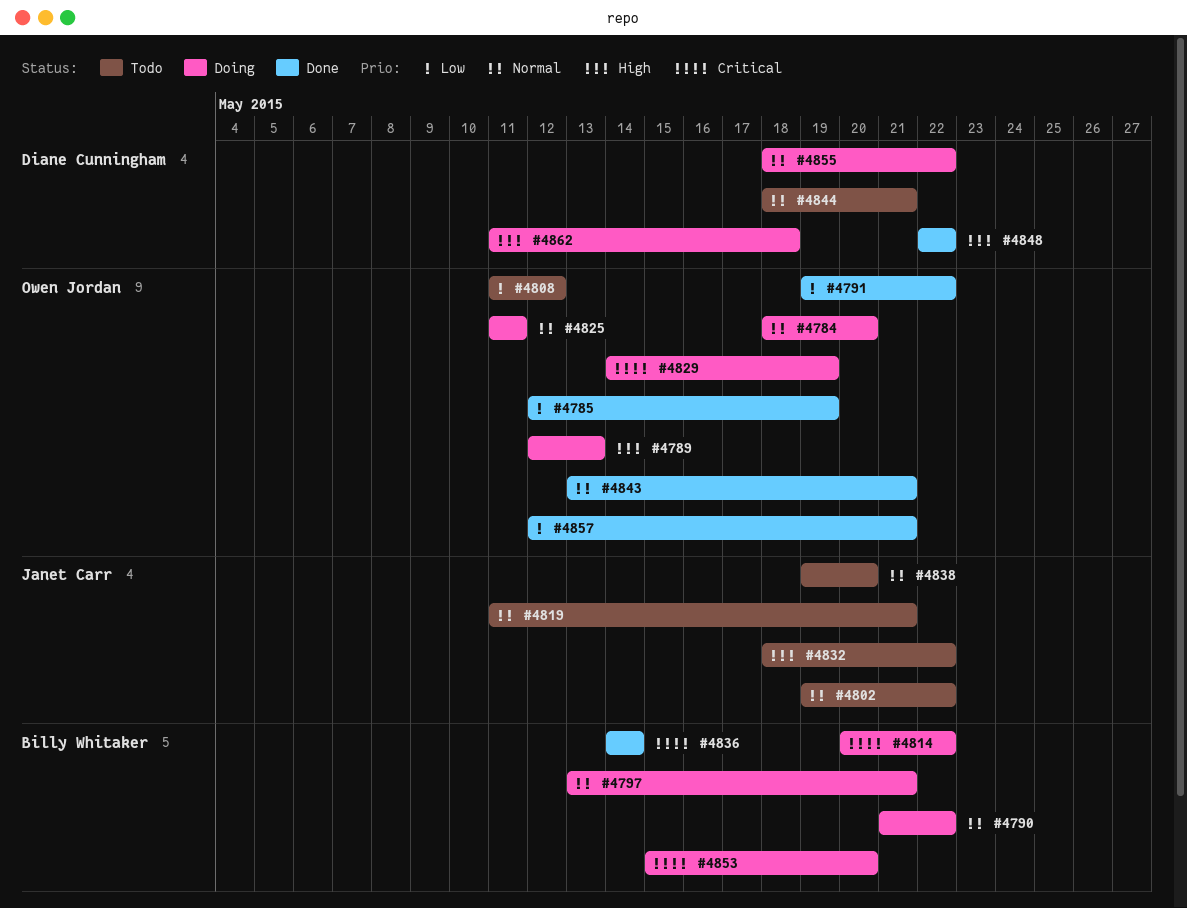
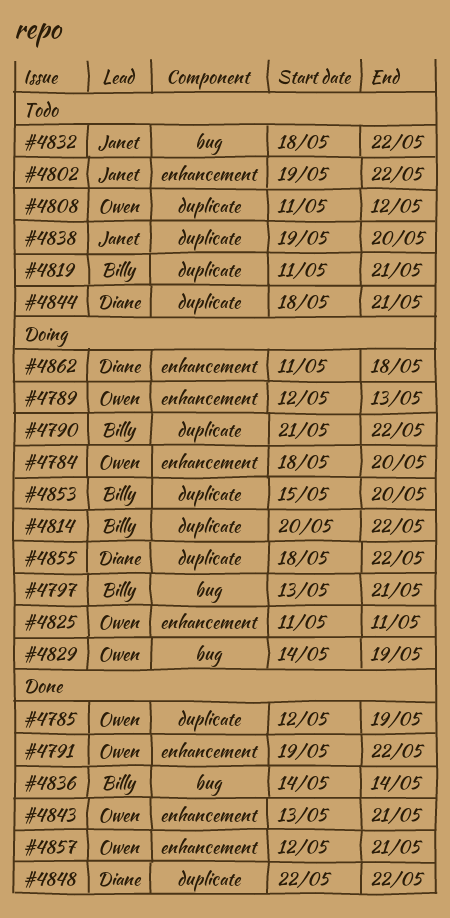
#4819, owner: Janet Carr -> Billy Whitaker

